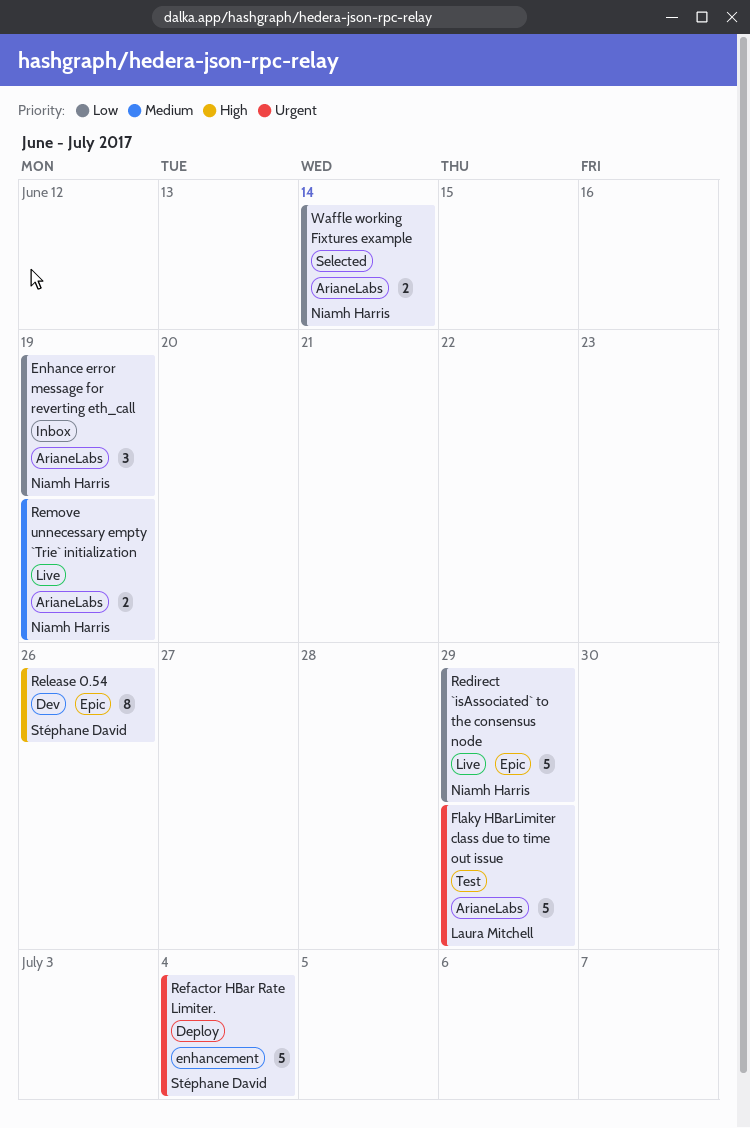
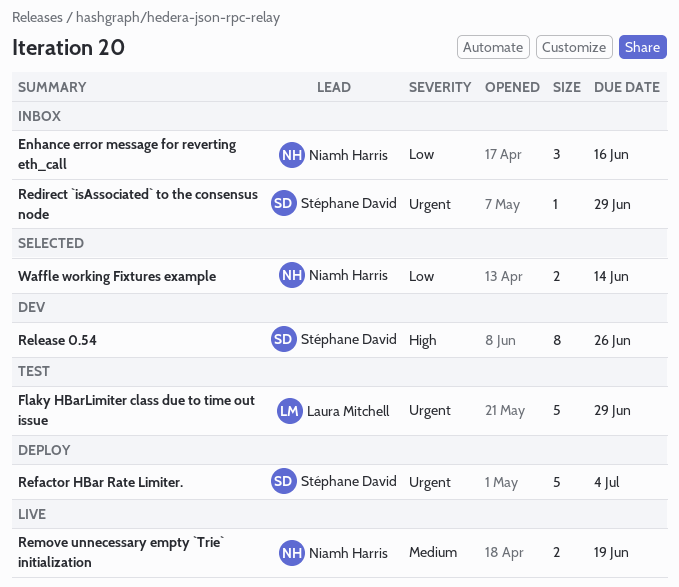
Enhance error message for reverting eth_call, due: Jun 19 -> Jun 16
Redirect `isAssociated` to the consensus node, status: Live -> Inbox
Redirect `isAssociated` to the consensus node, owner: Niamh Harris -> Stéphane David
Redirect `isAssociated` to the consensus node, priority: Low -> Urgent
Redirect `isAssociated` to the consensus node, estimate: 5 -> 1

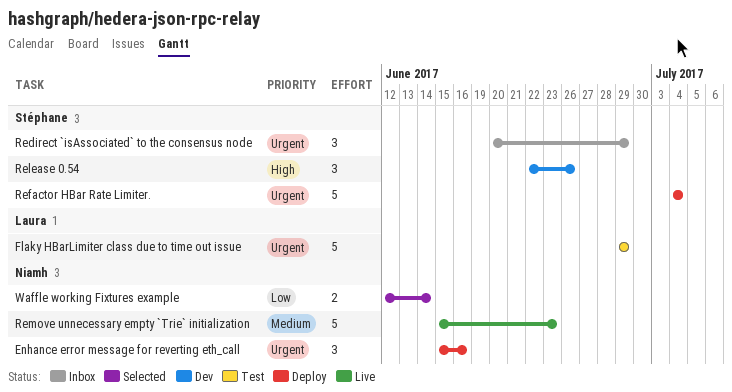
Enhance error message for reverting eth_call, status: Inbox -> Deploy
Enhance error message for reverting eth_call, priority: Low -> Urgent
Redirect `isAssociated` to the consensus node, estimate: 1 -> 3
Release 0.54, estimate: 8 -> 3
Remove unnecessary empty `Trie` initialization, estimate: 2 -> 5
Remove unnecessary empty `Trie` initialization, due: Jun 19 -> Jun 23

